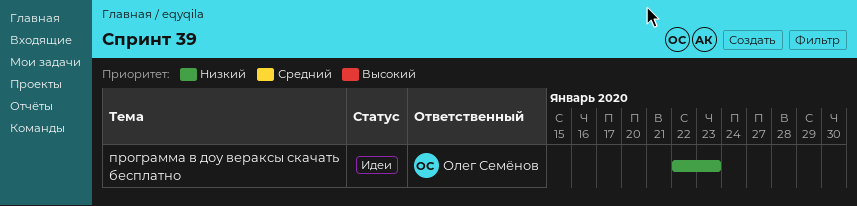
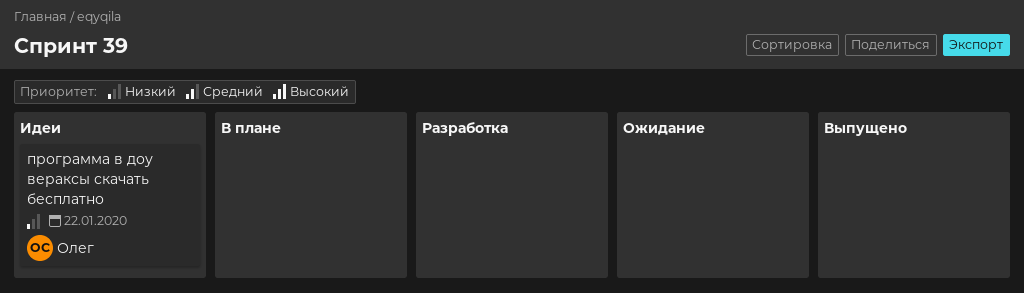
программа в доу вераксы скачать бесплатно, due: Jan 23 -> Jan 22

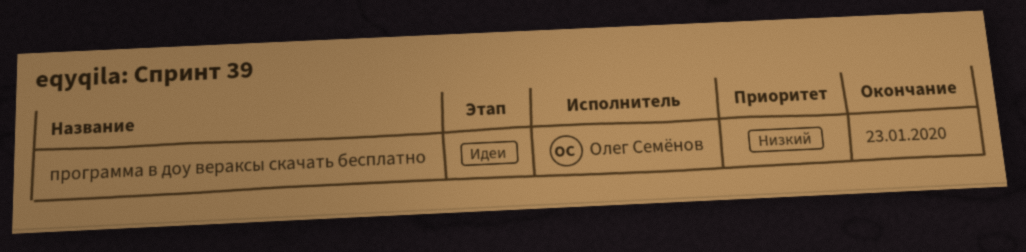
программа в доу вераксы скачать бесплатно, due: Jan 22 -> Jan 23

